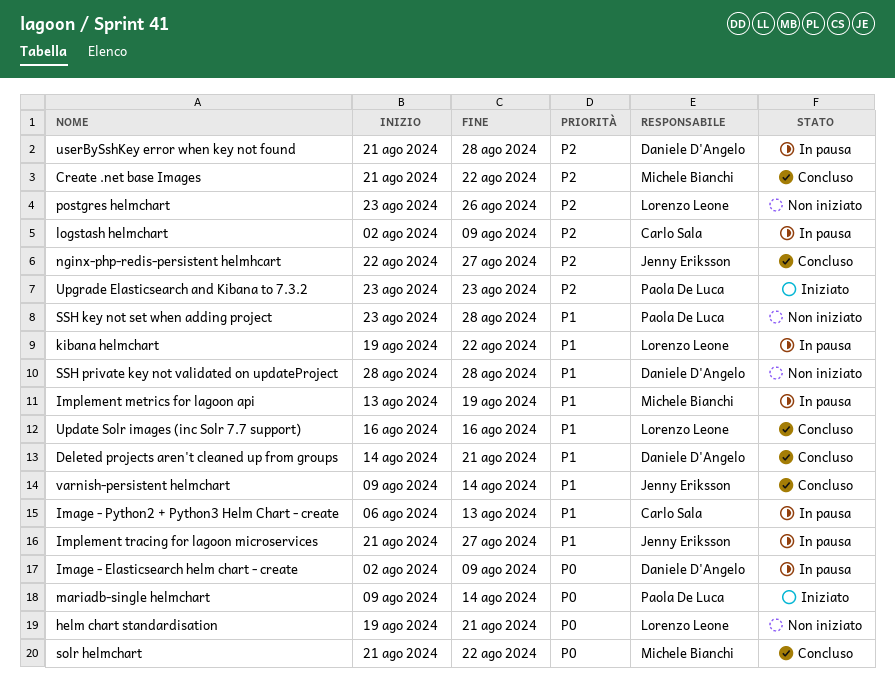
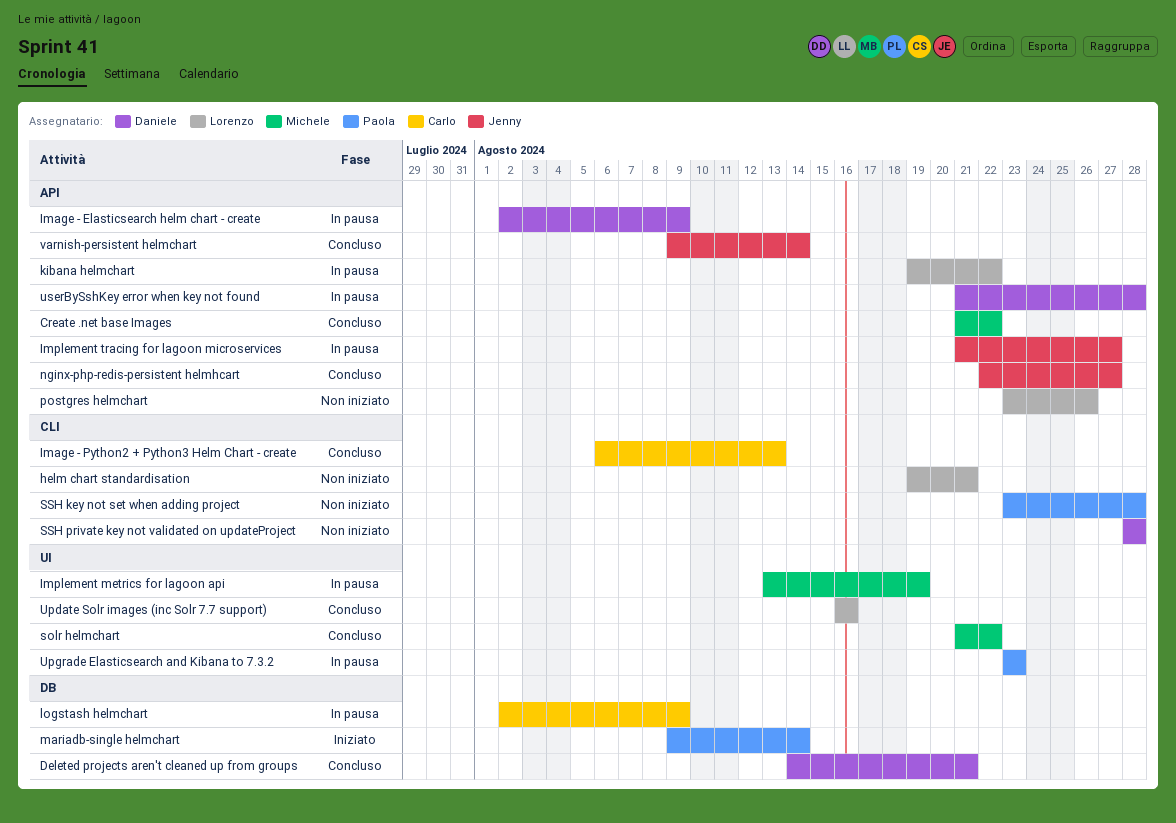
Image - Python2 + Python3 Helm Chart - create, status: In pausa -> Concluso
Upgrade Elasticsearch and Kibana to 7.3.2, status: Iniziato -> In pausa

